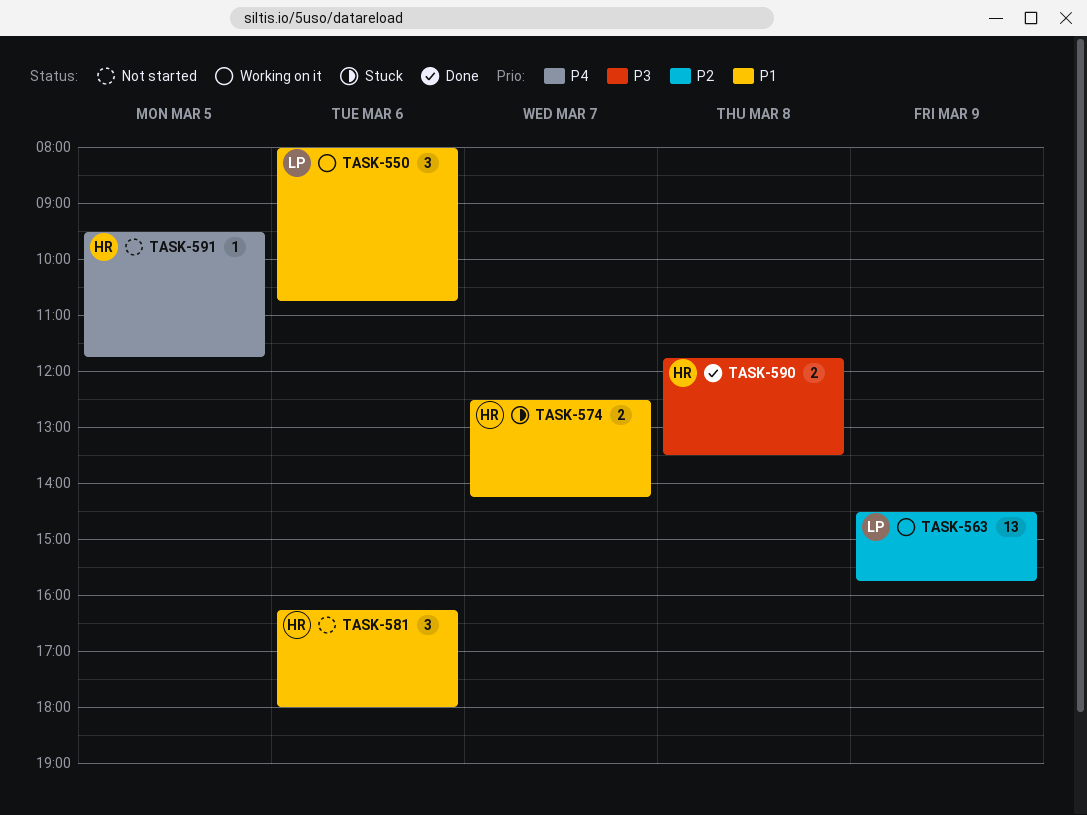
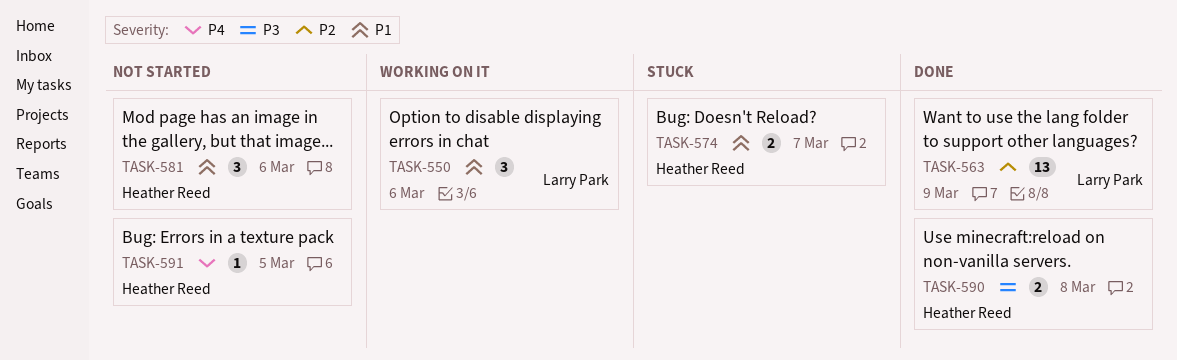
TASK-563, status: Working on it -> Done

